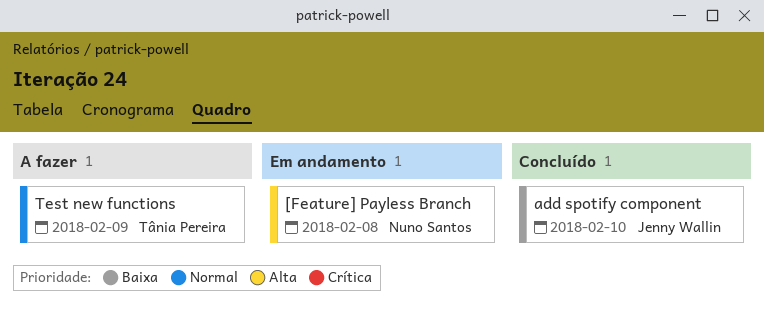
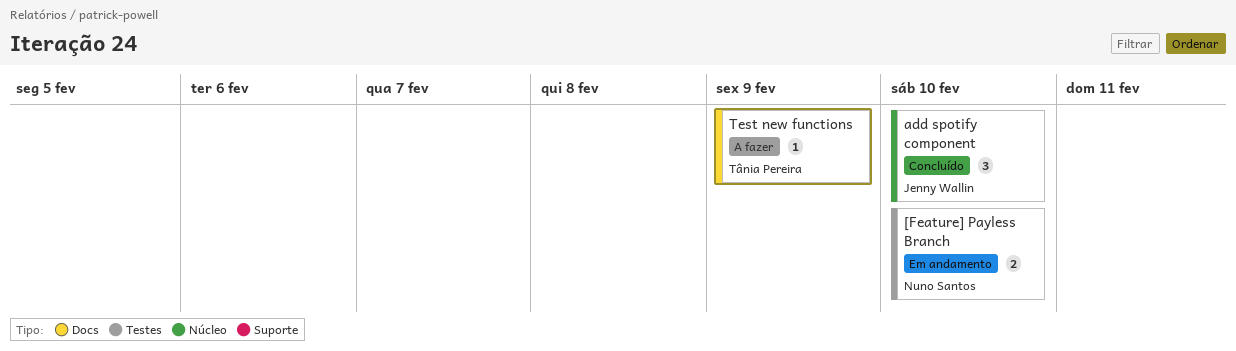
[Feature] Payless Branch, due: Feb 8 -> Feb 10

